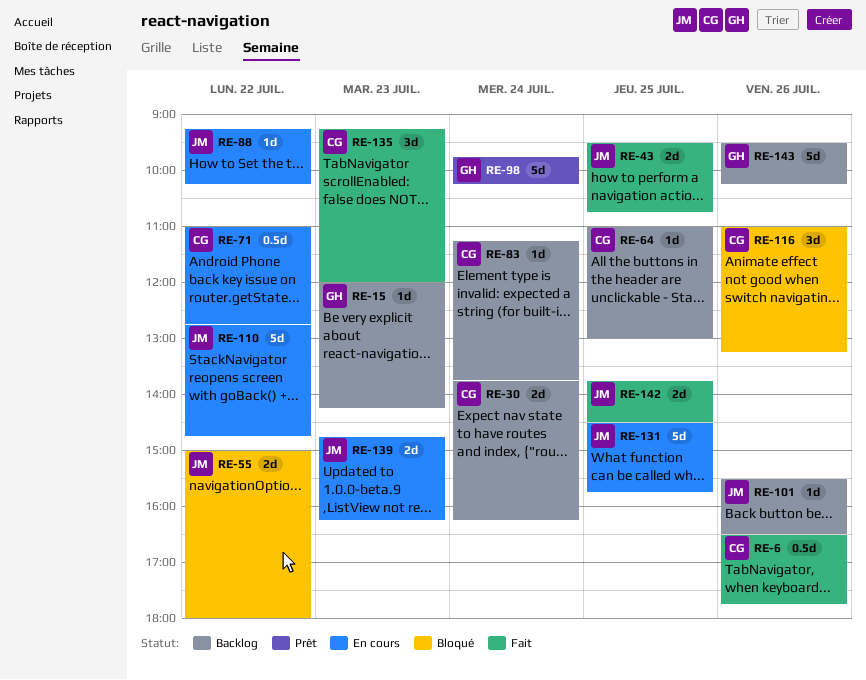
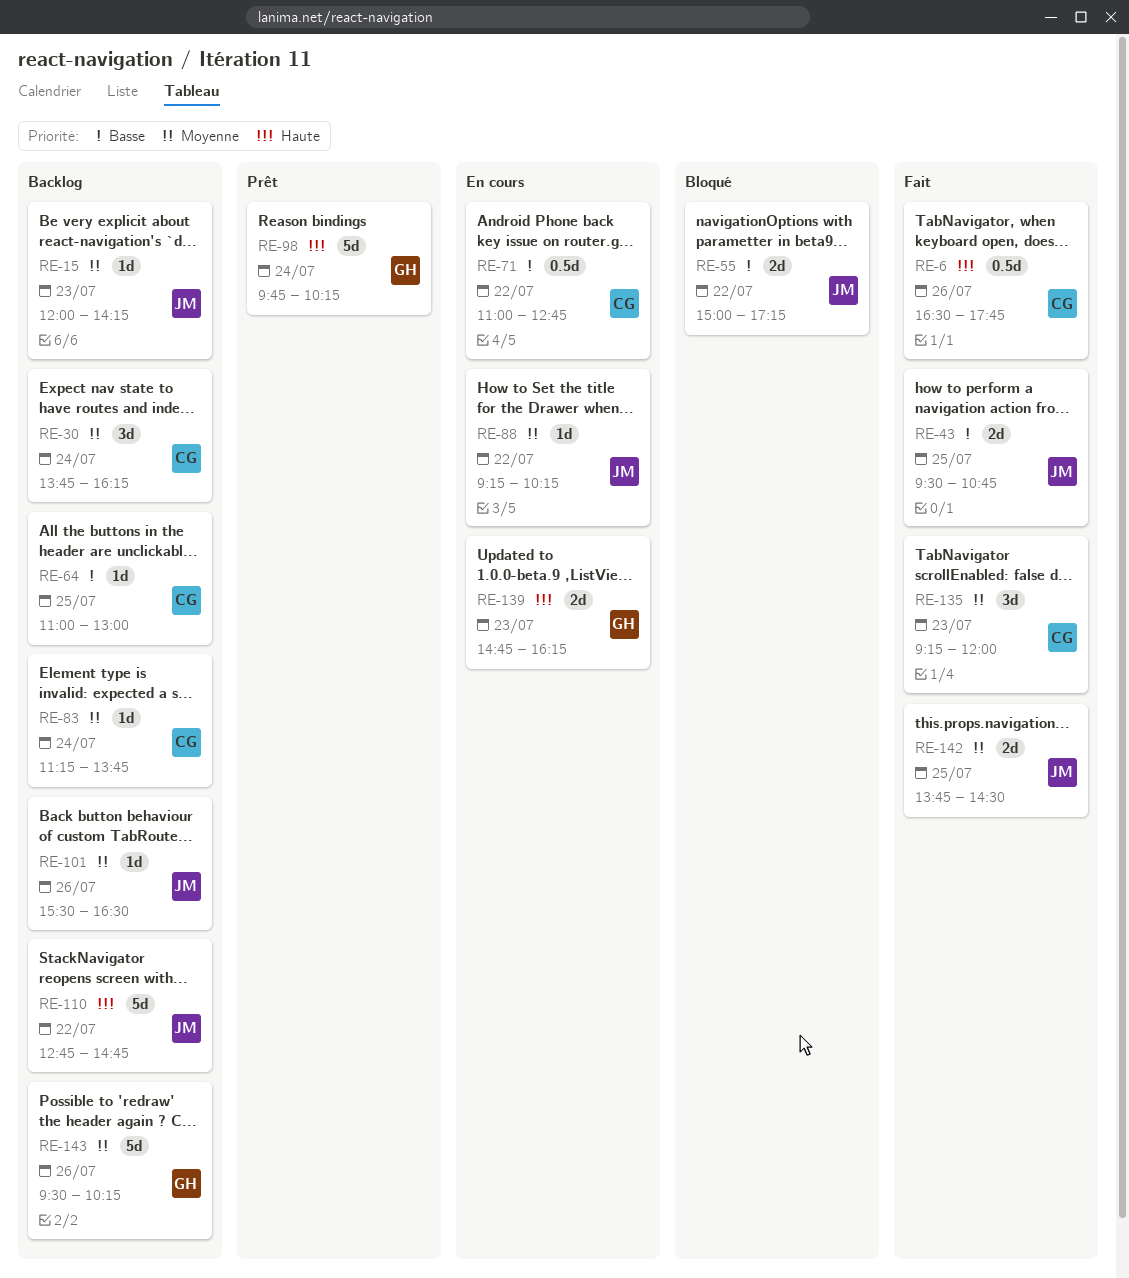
RE-15, owner: GH -> JM
RE-30, estimate: 2d -> 3d
RE-55, ends: 18:00 -> 17:15
RE-110, status: En cours -> Backlog
RE-116: present -> none
RE-131: present -> none
RE-139, owner: JM -> GH

